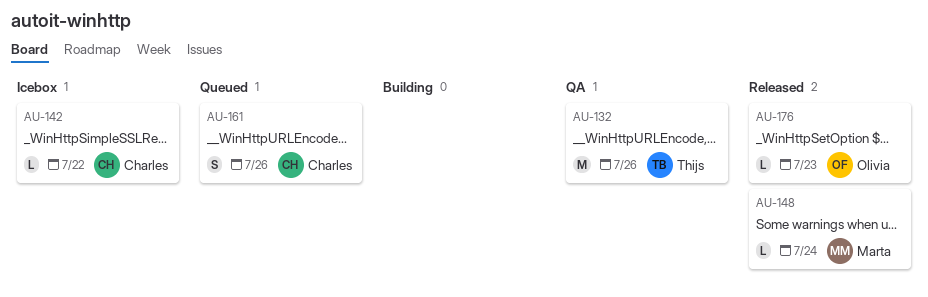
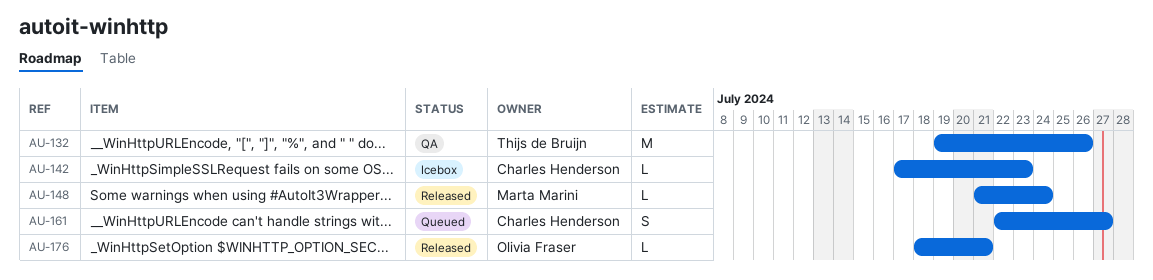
AU-142, due: Jul 22 -> Jul 23
AU-161, due: Jul 26 -> Jul 27
AU-176, due: Jul 23 -> Jul 21

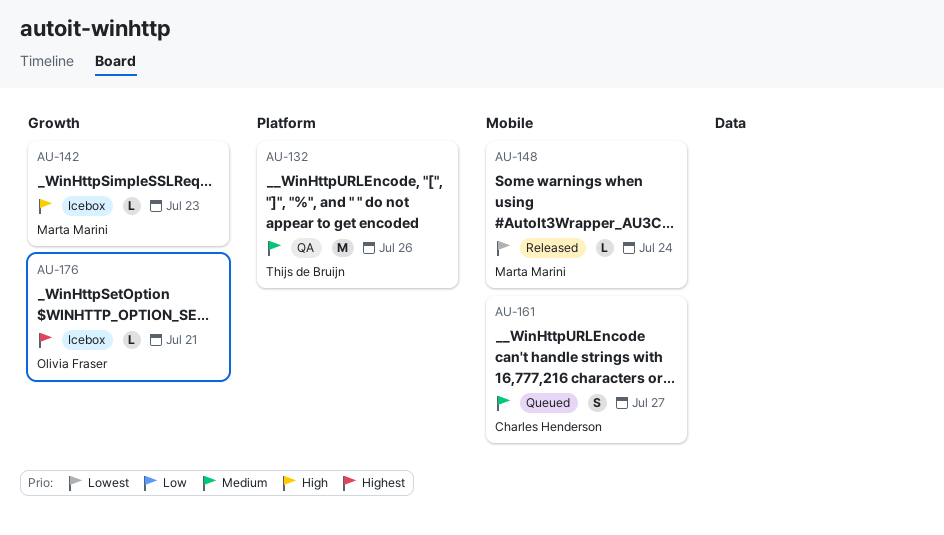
AU-142, owner: Charles Henderson -> Marta Marini
AU-176, status: Released -> Icebox

